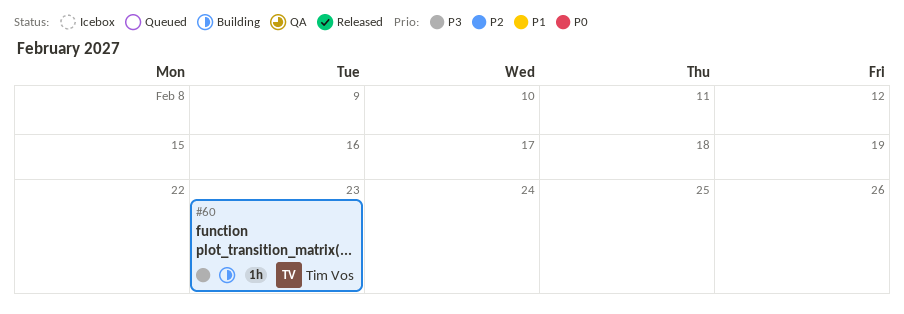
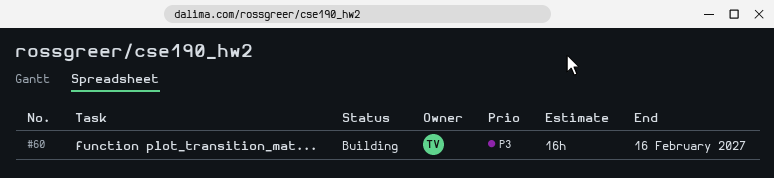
#60, estimate: 1h -> 16h
#60, due: Feb 23 -> Feb 16

